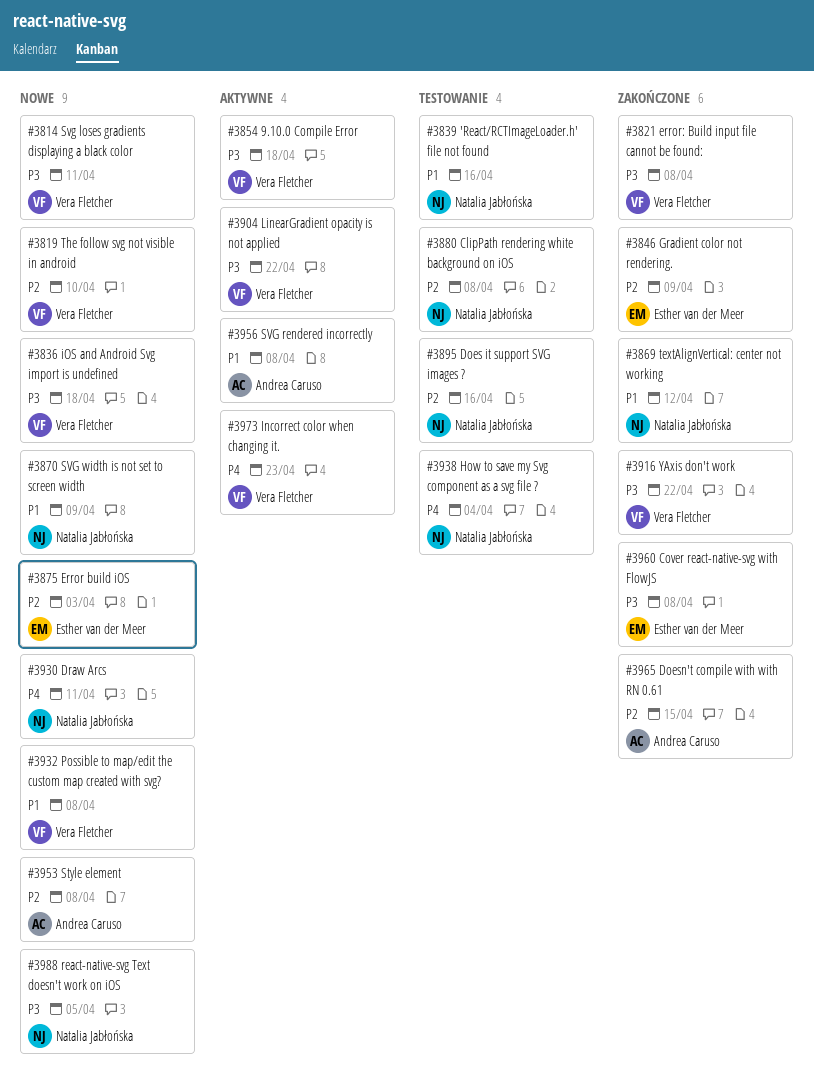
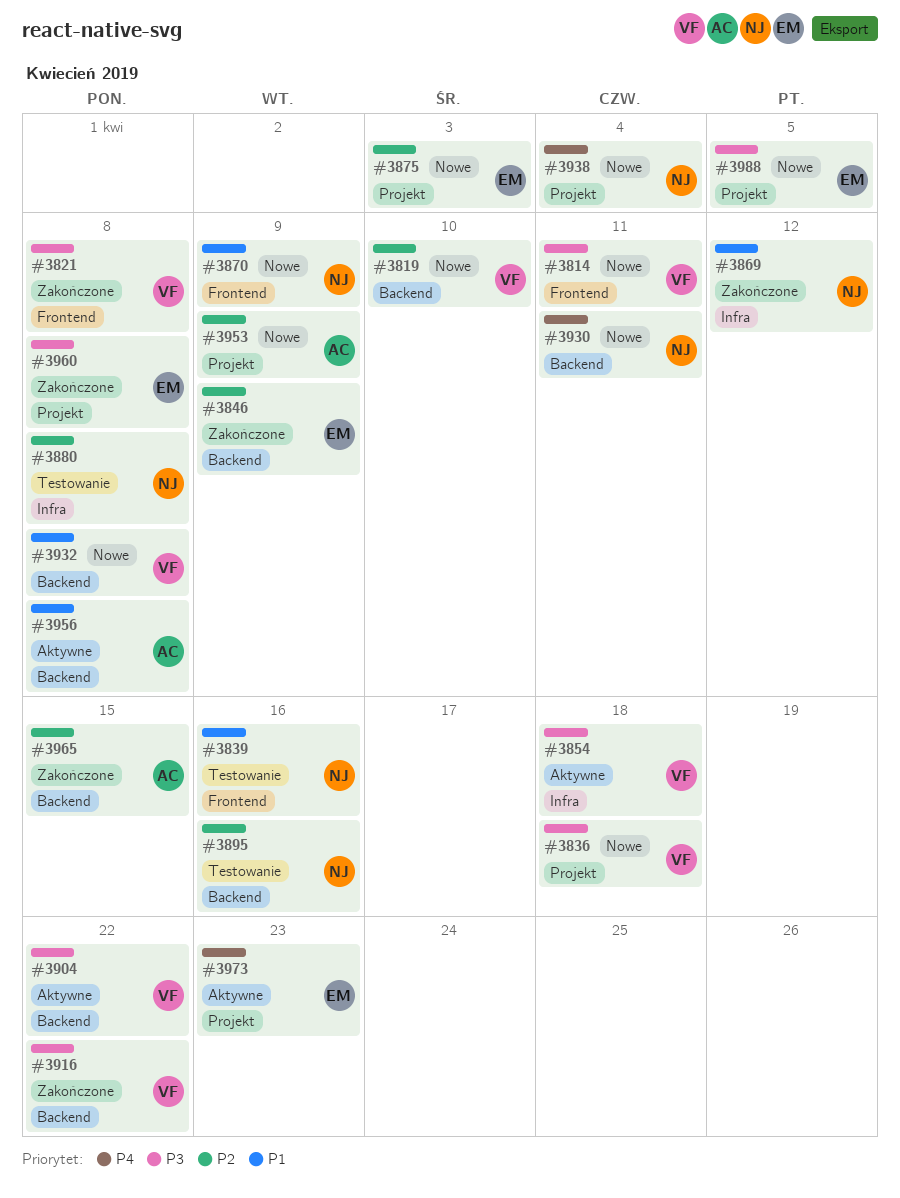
#3938, status: Testowanie -> Nowe
#3953, due: Apr 8 -> Apr 9
#3973, owner: Vera Fletcher -> Esther van der Meer
#3988, owner: Natalia Jabłońska -> Esther van der Meer

